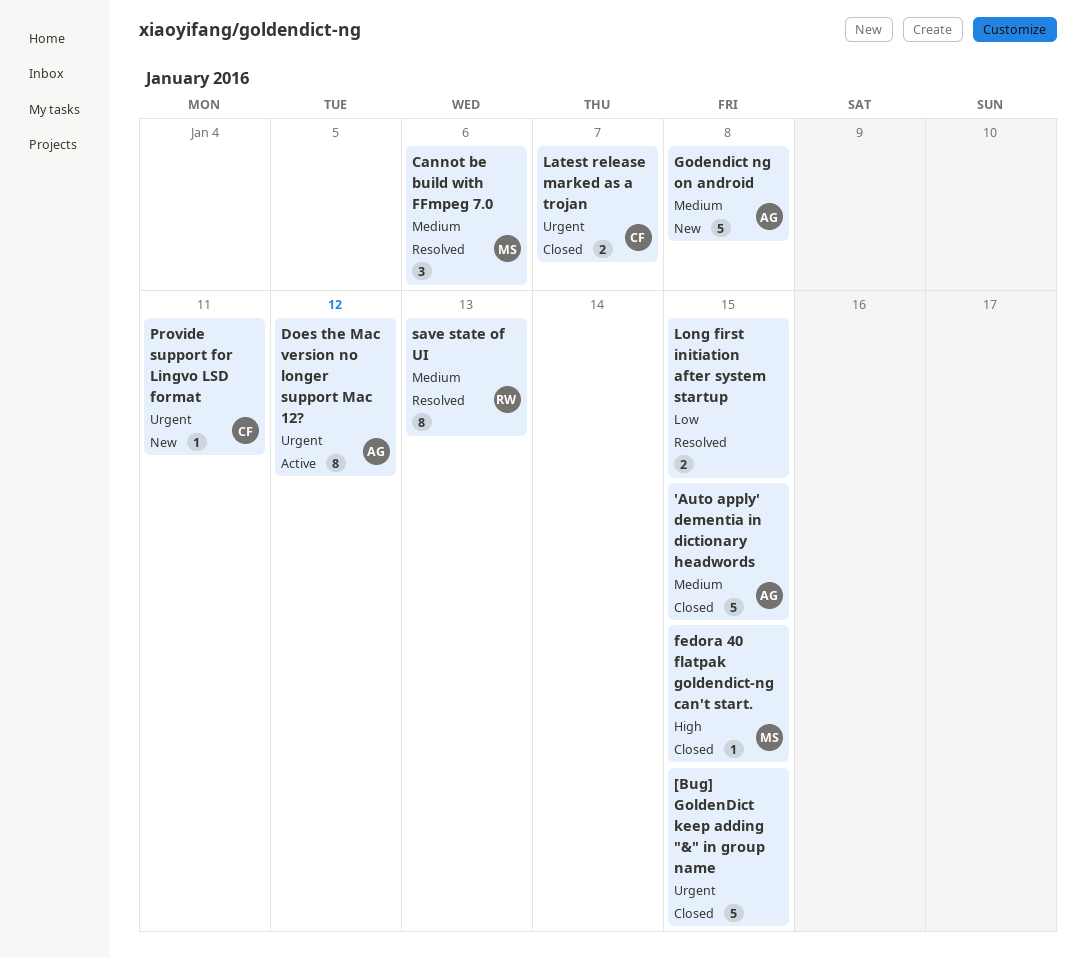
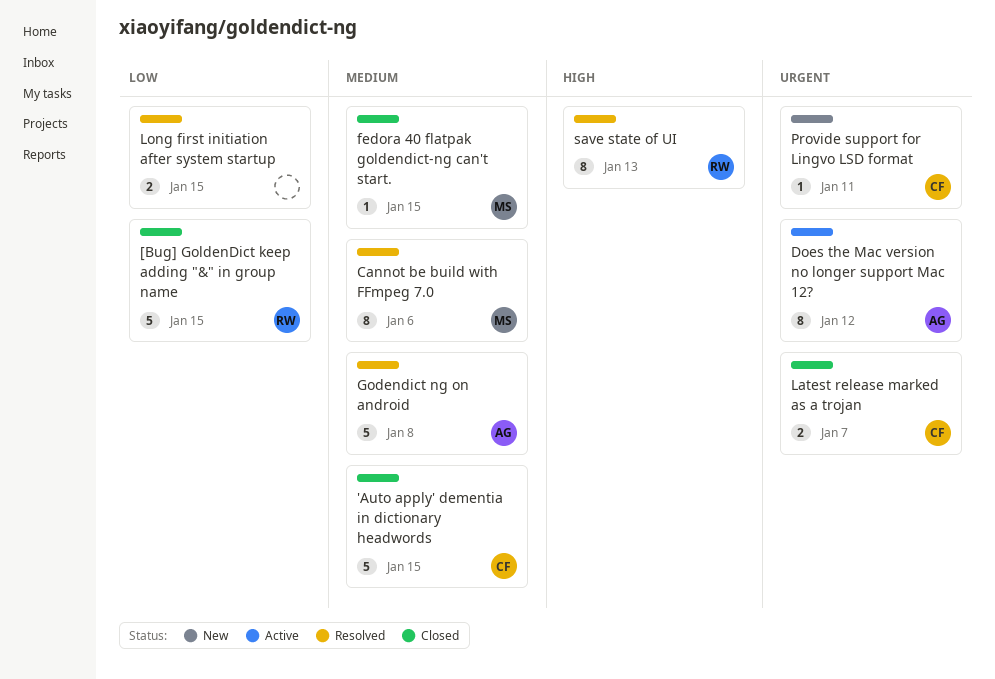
'Auto apply' dementia in dictionary headwords, owner: AG -> CF
[Bug] GoldenDict keep adding "&" in group name, owner: none -> RW
[Bug] GoldenDict keep adding "&" in group name, priority: Urgent -> Low
Cannot be build with FFmpeg 7.0, estimate: 3 -> 8
fedora 40 flatpak goldendict-ng can't start., priority: High -> Medium
Godendict ng on android, status: New -> Resolved
save state of UI, priority: Medium -> High

